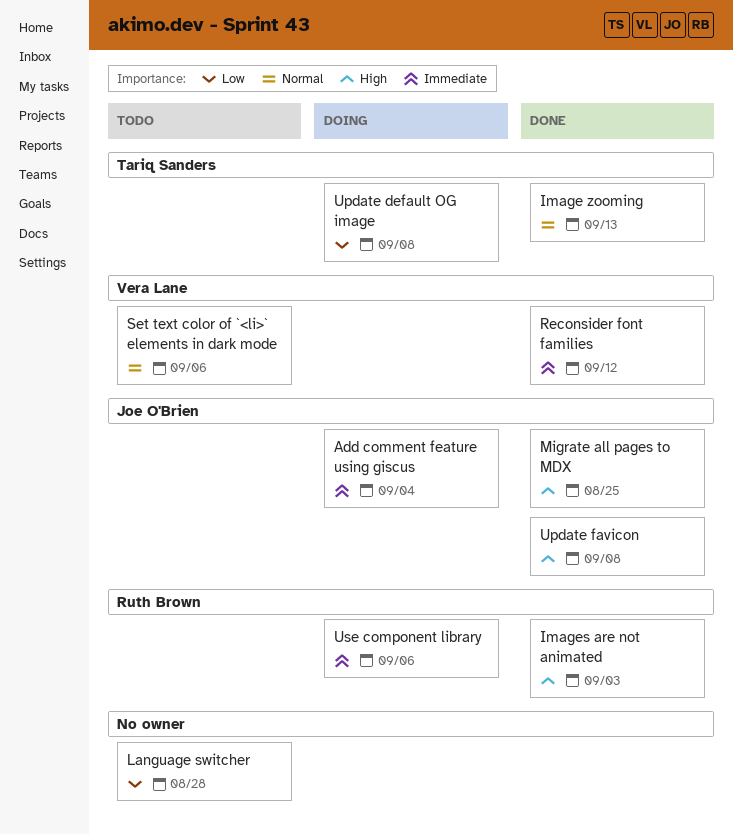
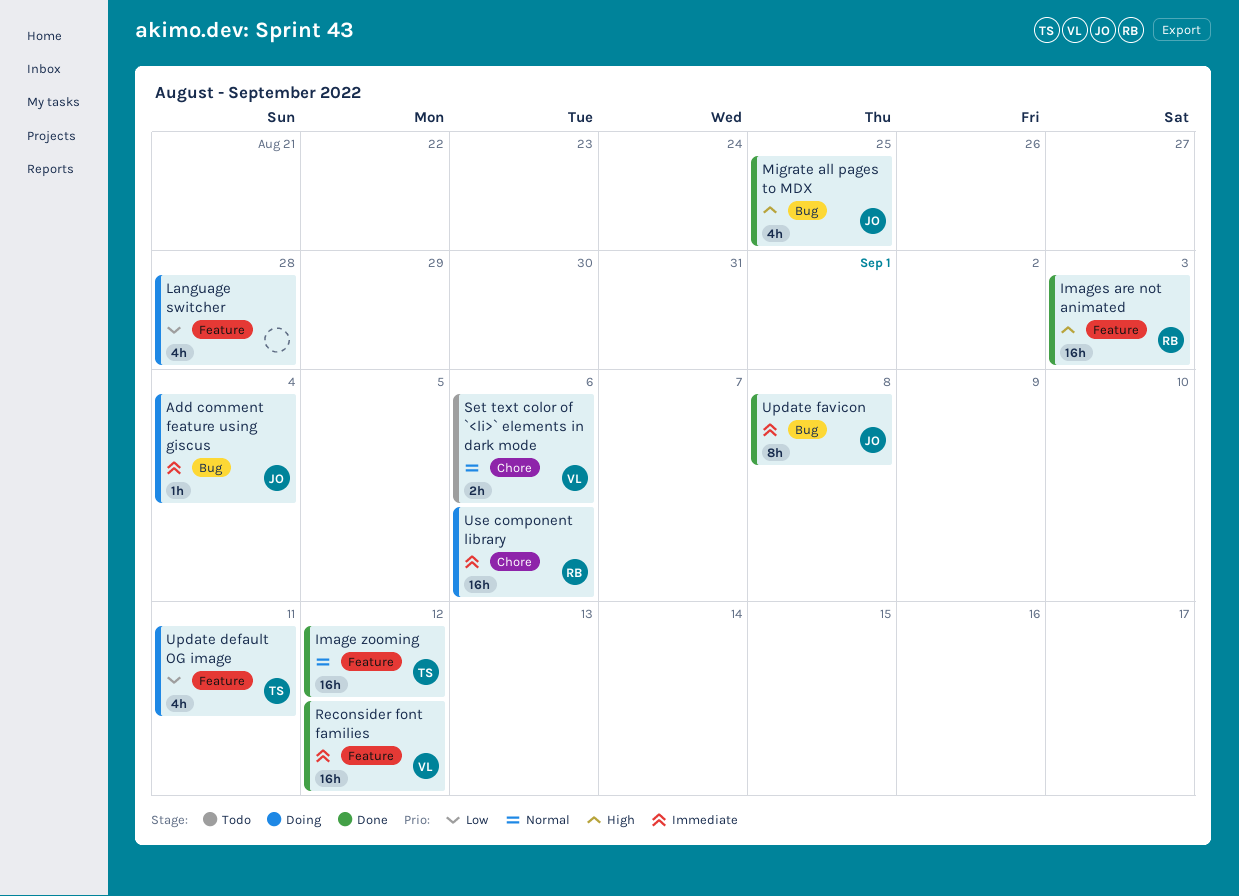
Image zooming, due: Sep 13 -> Sep 12
Language switcher, status: Todo -> Doing
Update default OG image, due: Sep 8 -> Sep 11
Update favicon, priority: High -> Immediate

